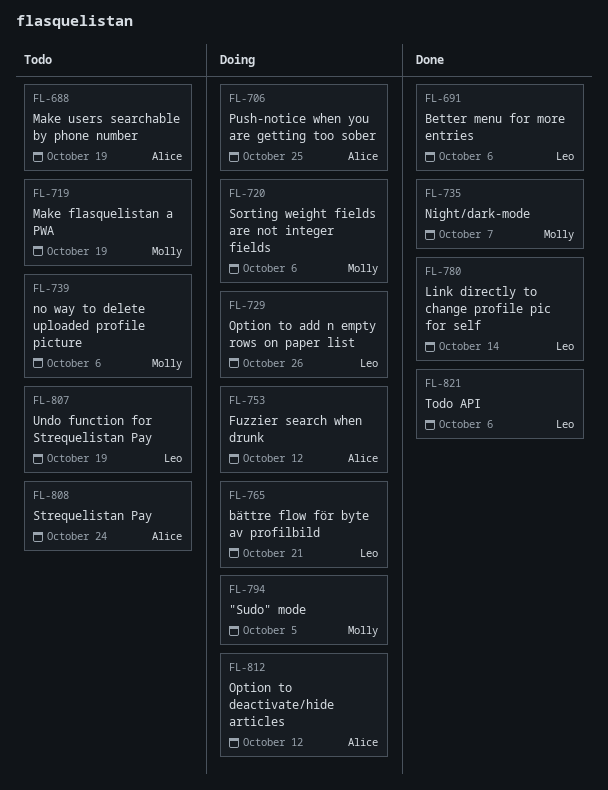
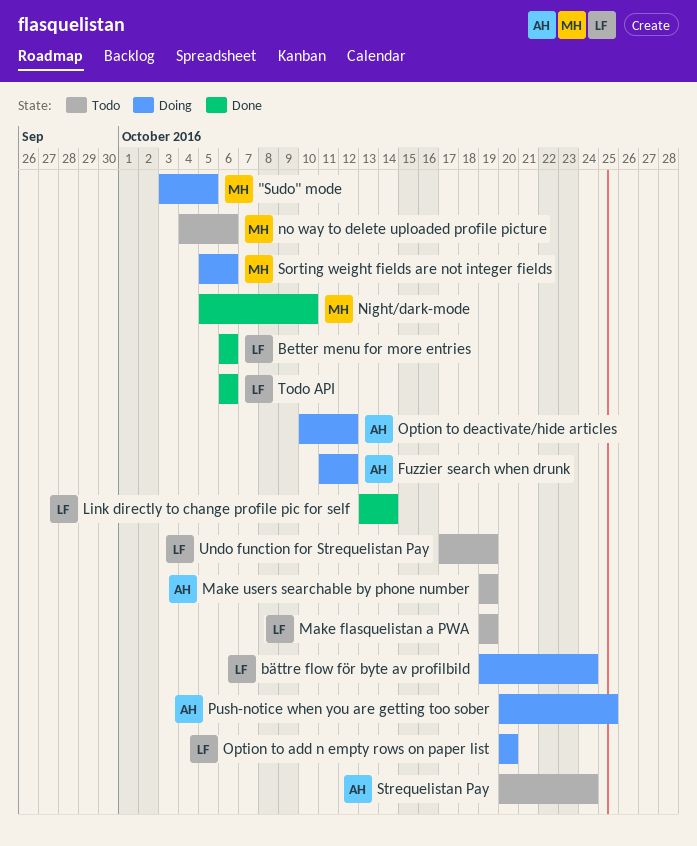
bättre flow för byte av profilbild, due: Oct 21 -> Oct 24
Make flasquelistan a PWA, owner: Molly -> Leo
Night/dark-mode, due: Oct 7 -> Oct 10
Option to add n empty rows on paper list, due: Oct 26 -> Oct 20

